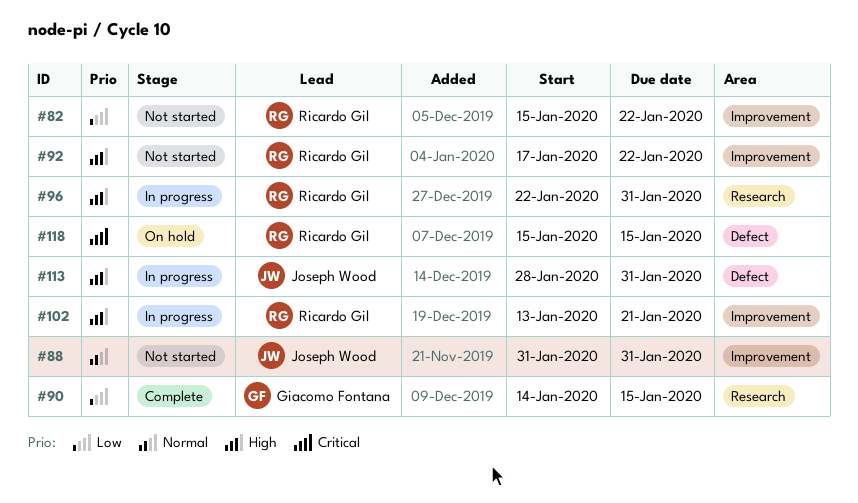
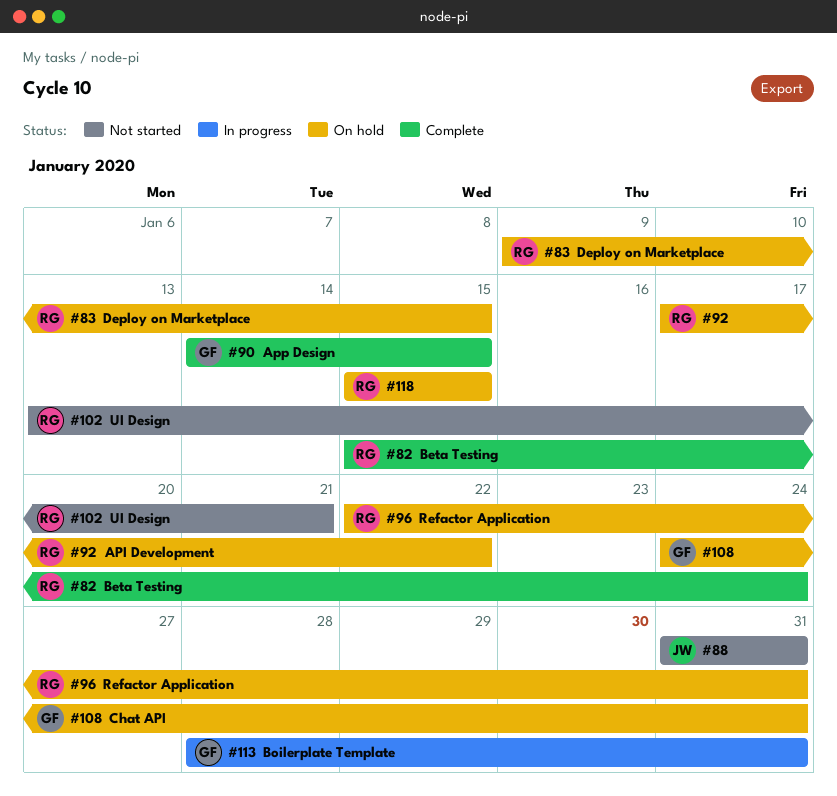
#82, status: Not started -> Complete
#82, due: Jan 22 -> Jan 24
#83: none -> present
#92, status: Not started -> On hold
#96, status: In progress -> On hold
#102, status: In progress -> Not started
#108: none -> present
#113, owner: Joseph Wood -> Giacomo Fontana

